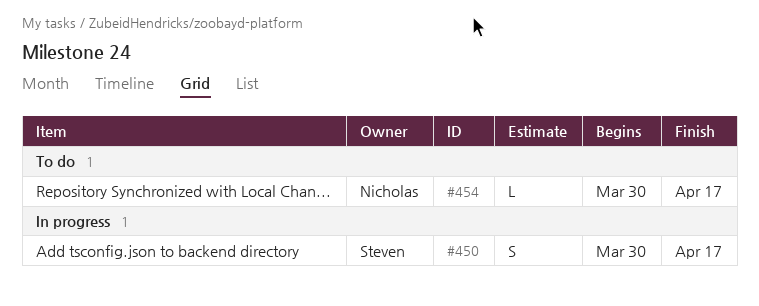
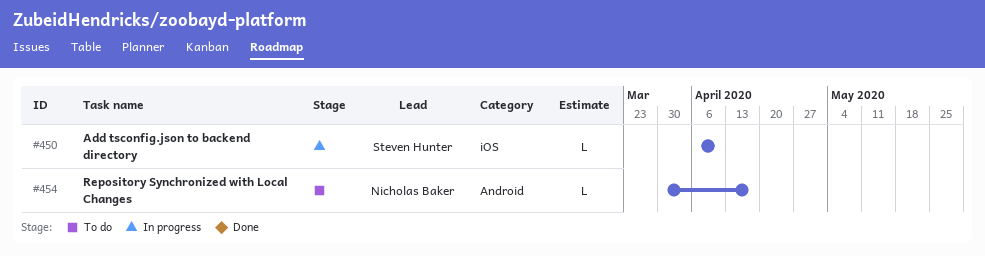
#450, estimate: S -> L
#450, start: Mar 30 -> Apr 6
#450, due: Apr 17 -> Apr 10

